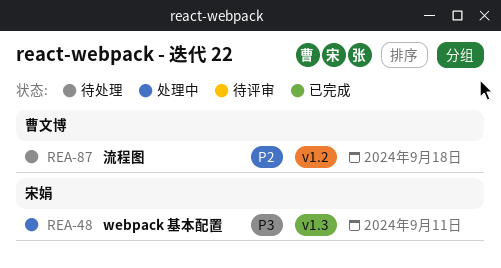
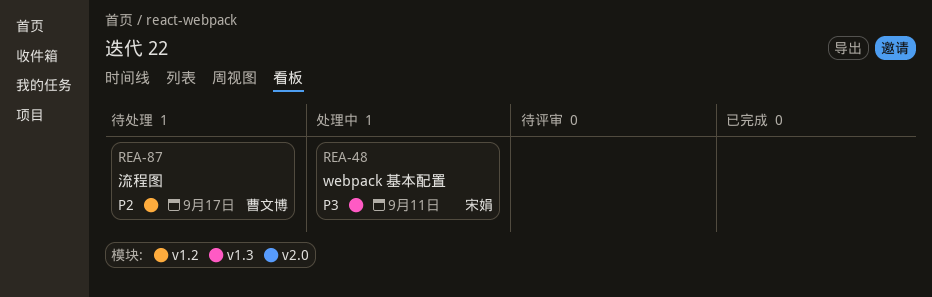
REA-87, due: Sep 18 -> Sep 17

